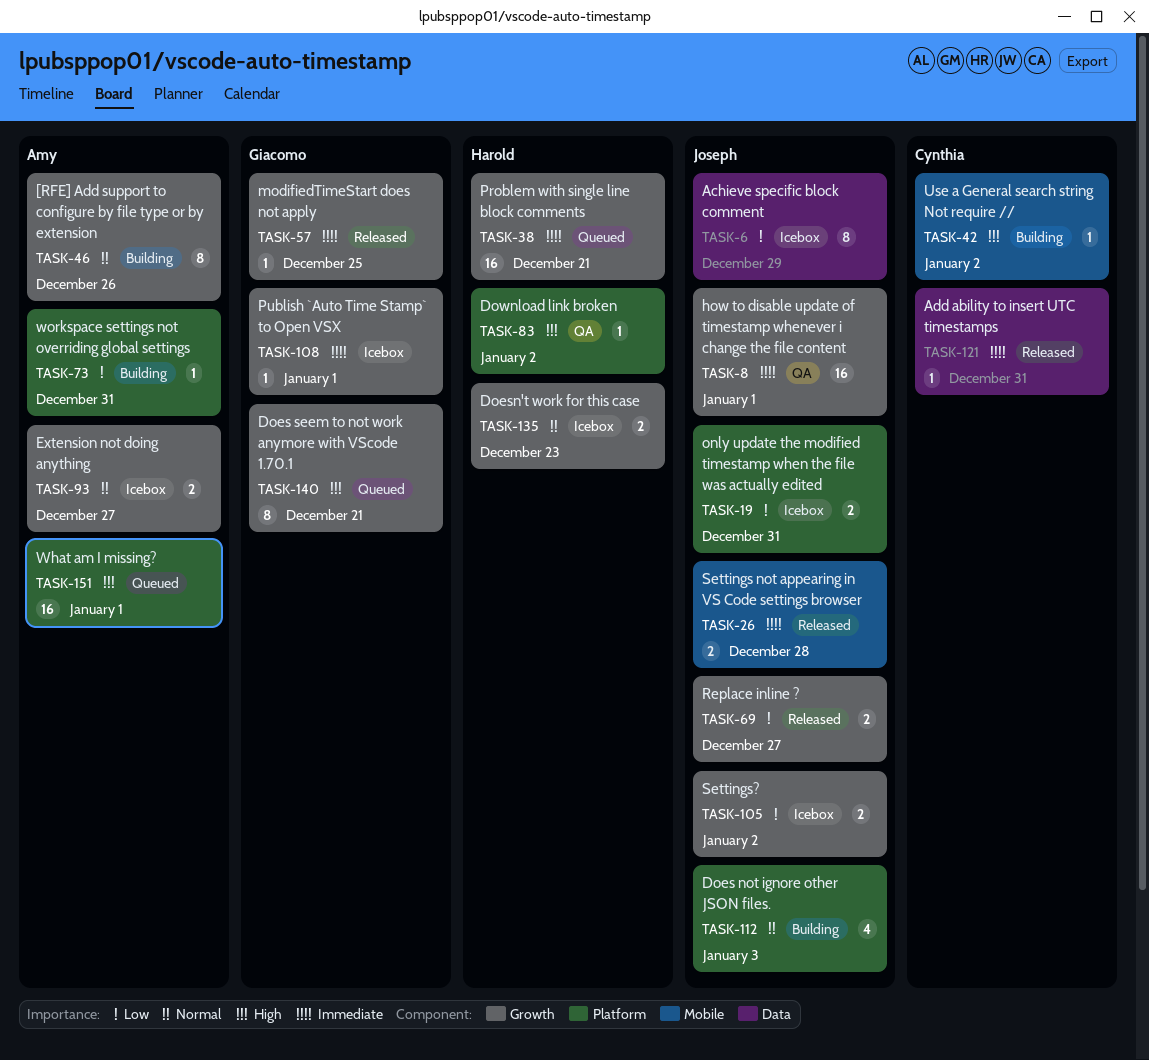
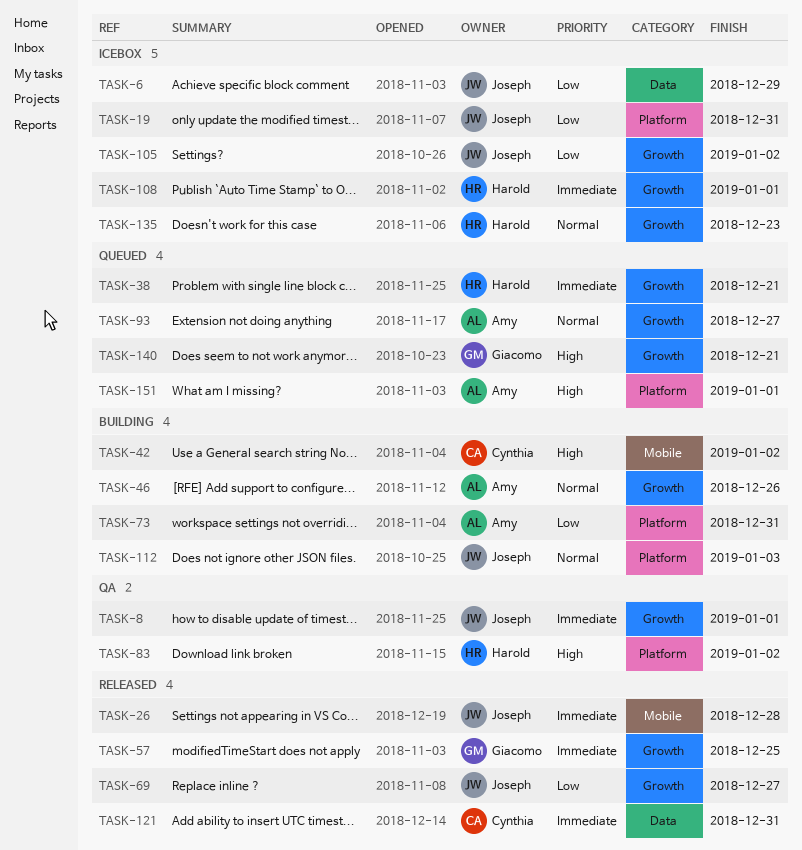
TASK-93, status: Icebox -> Queued
TASK-108, owner: Giacomo -> Harold

